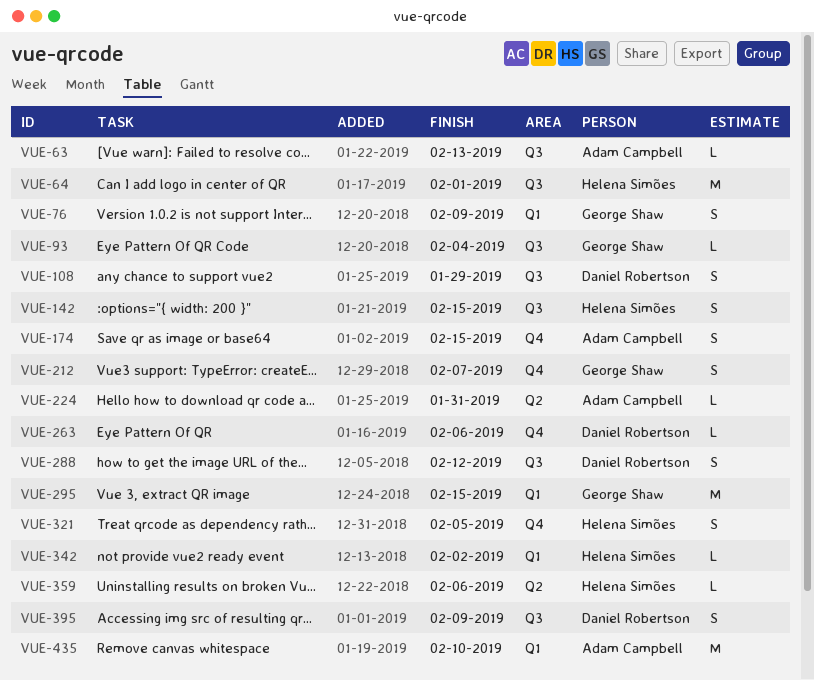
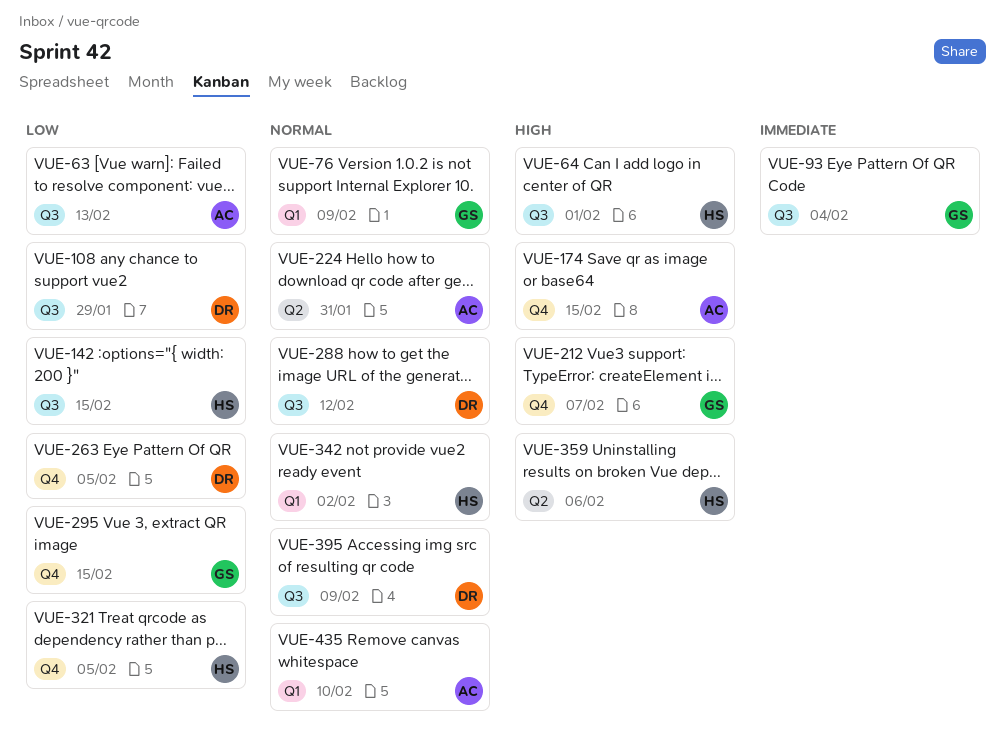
VUE-263, due: Feb 6 -> Feb 5
VUE-295, label: Q1 -> Q4

